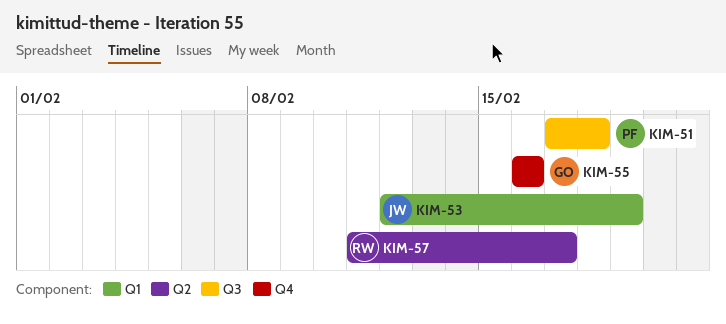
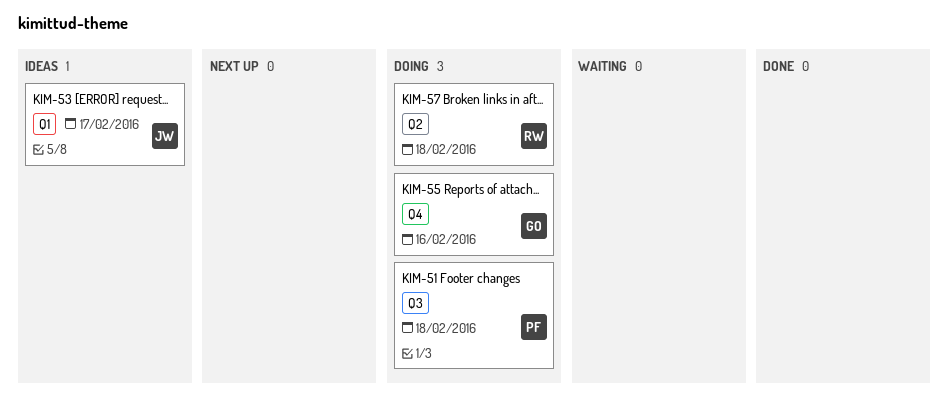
KIM-53, due: Feb 19 -> Feb 17
KIM-57, due: Feb 17 -> Feb 18

